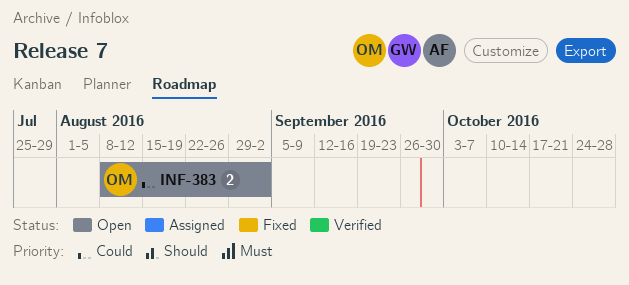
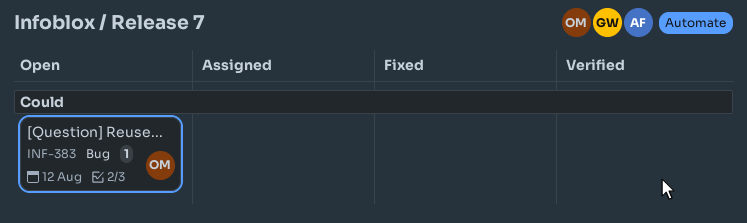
INF-383, estimate: 2 -> 1
INF-383, due: Sep 2 -> Aug 12

